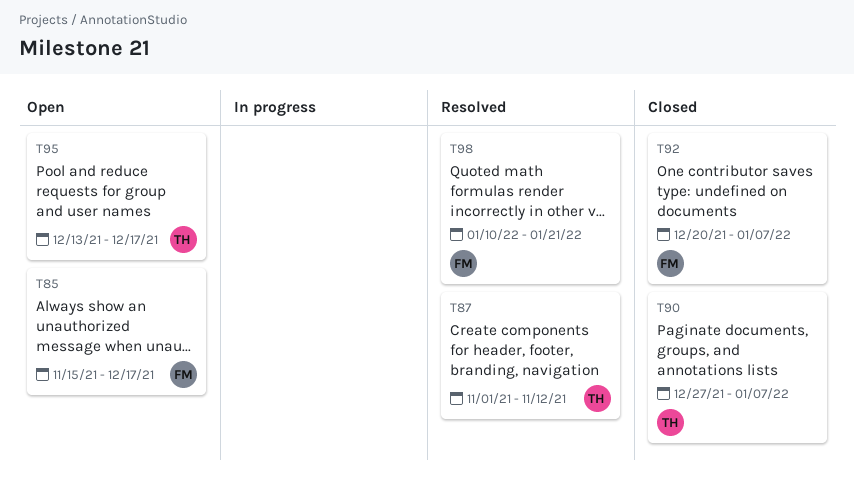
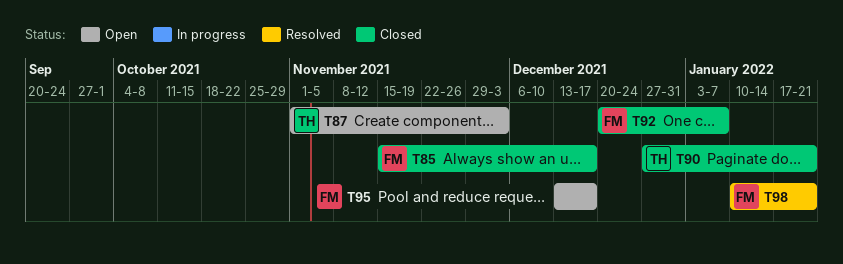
T85, status: Open -> Closed
T87, status: Resolved -> Open
T87, due: Nov 12 -> Dec 3
T90, due: Jan 7 -> Jan 21
T95, owner: TH -> FM

